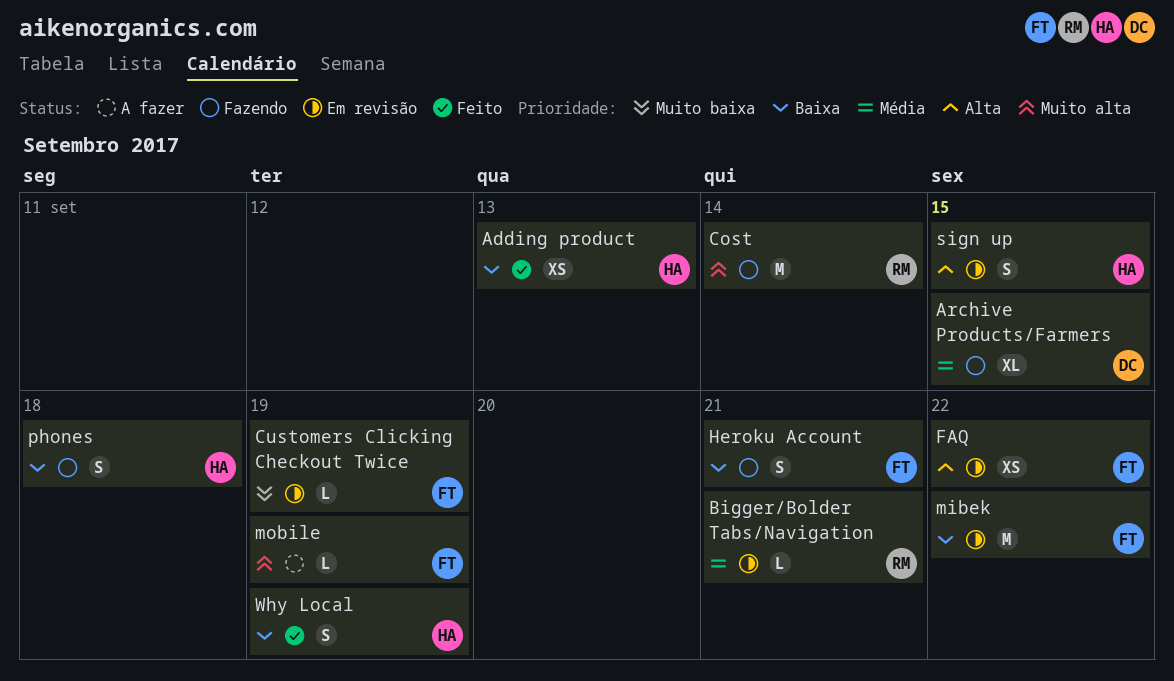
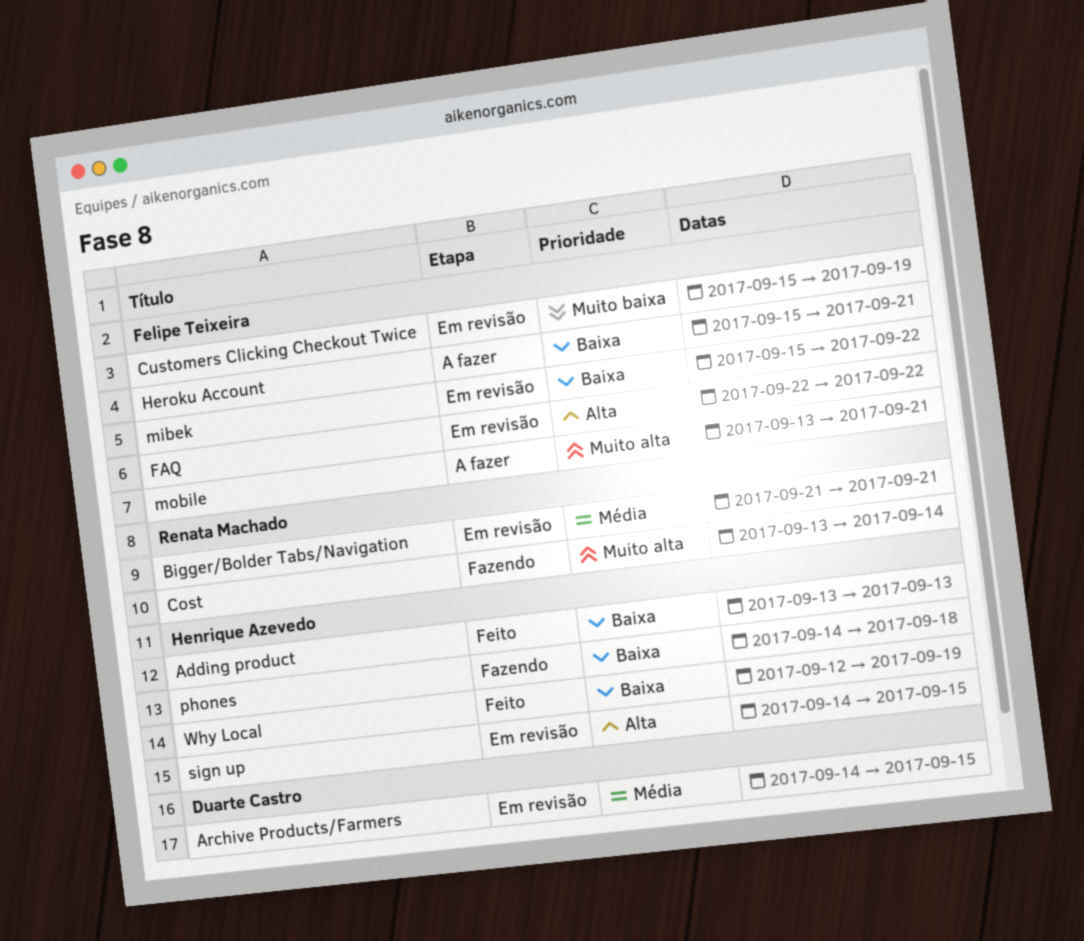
Archive Products/Farmers, status: Fazendo -> Em revisão
Heroku Account, status: Fazendo -> A fazer
mobile, due: Sep 19 -> Sep 21

